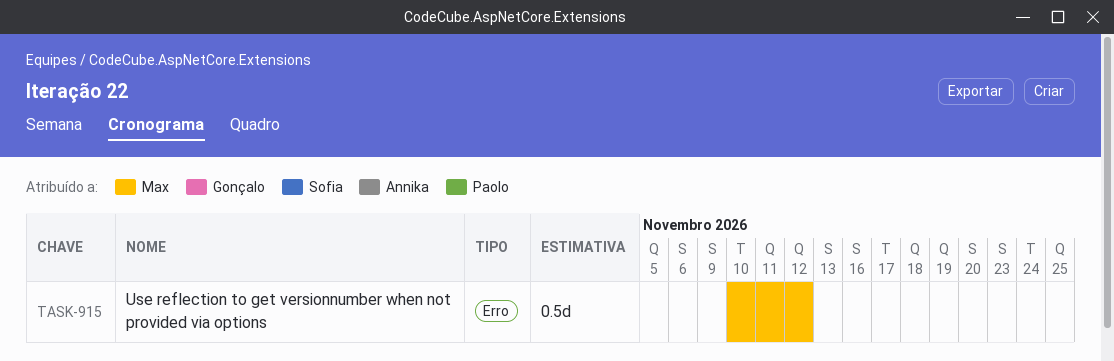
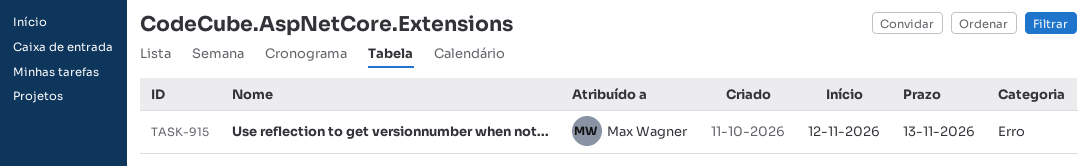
TASK-915, start: Nov 10 -> Nov 12
TASK-915, due: Nov 12 -> Nov 13

